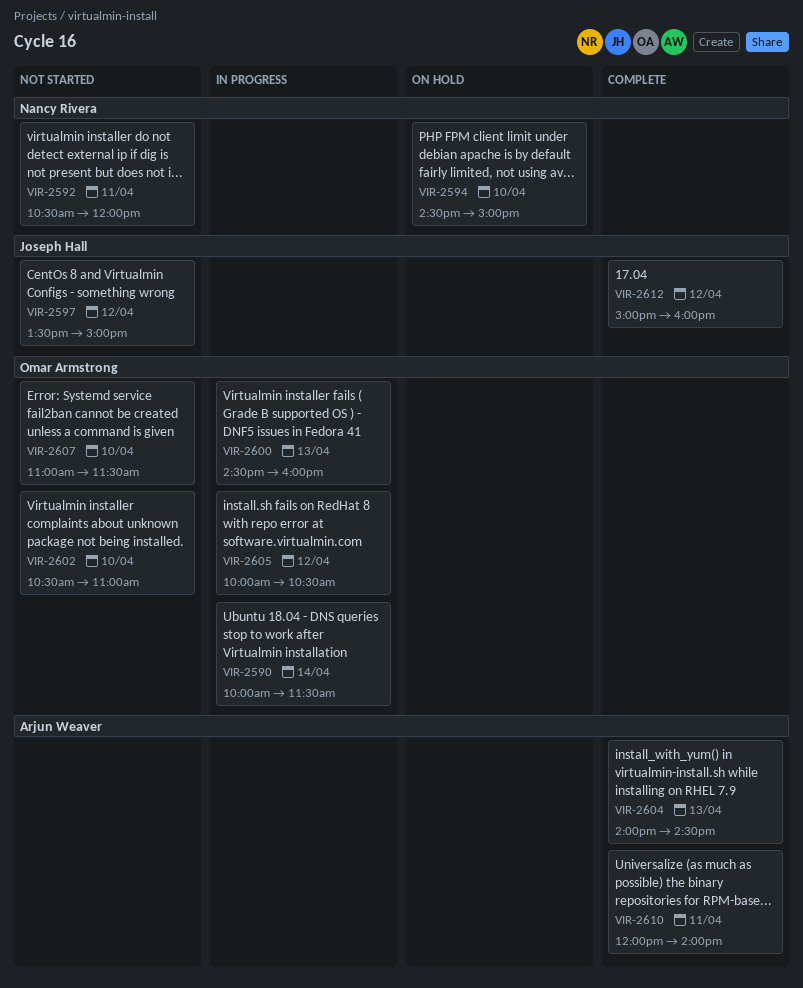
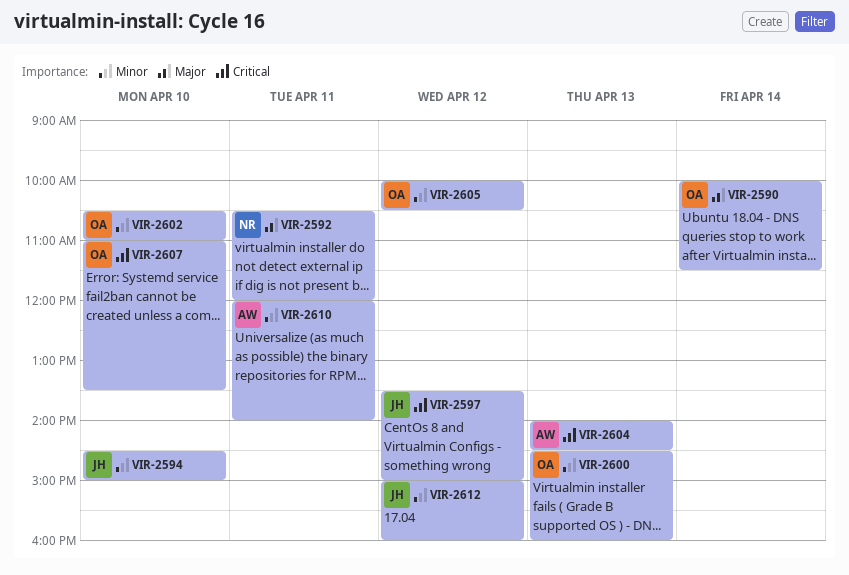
VIR-2594, owner: Nancy Rivera -> Joseph Hall
VIR-2607, ends: 11:30 -> 13:30

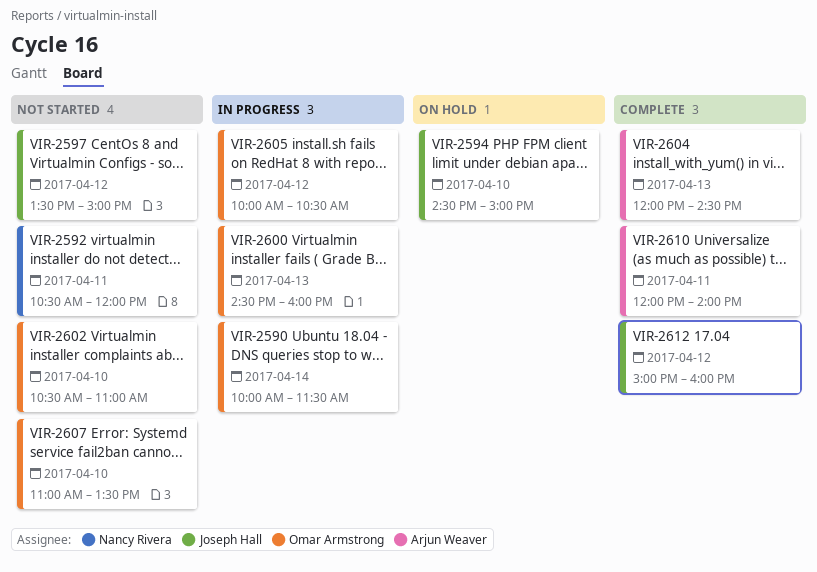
VIR-2604, begins: 14:00 -> 12:00

